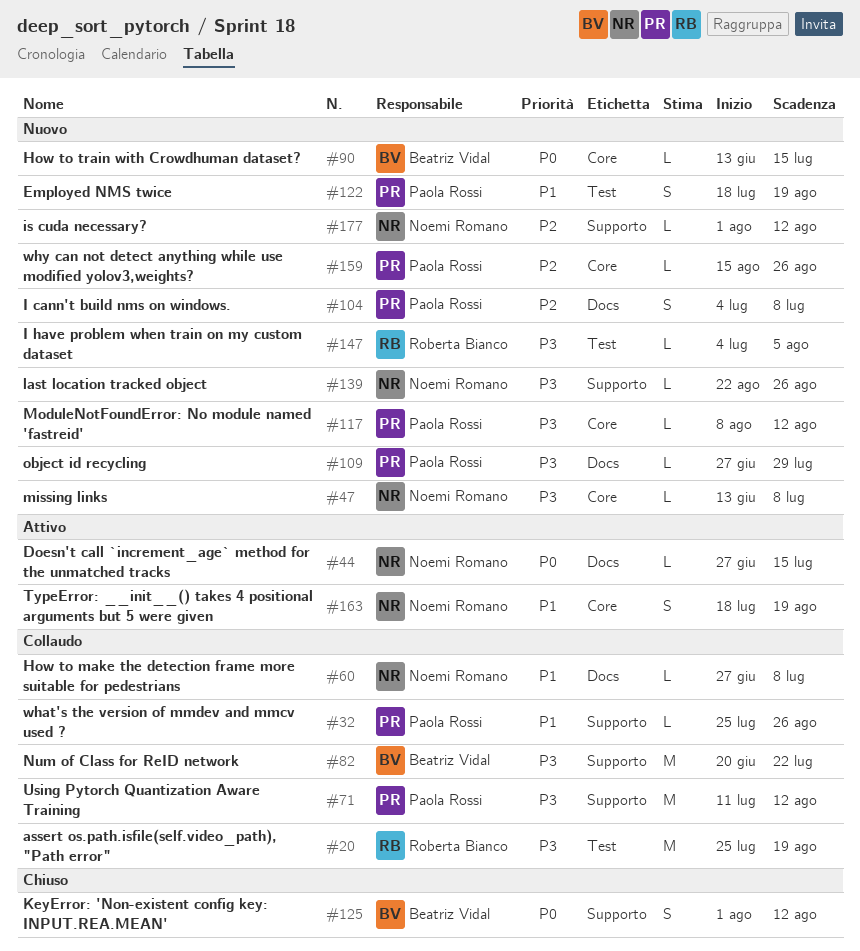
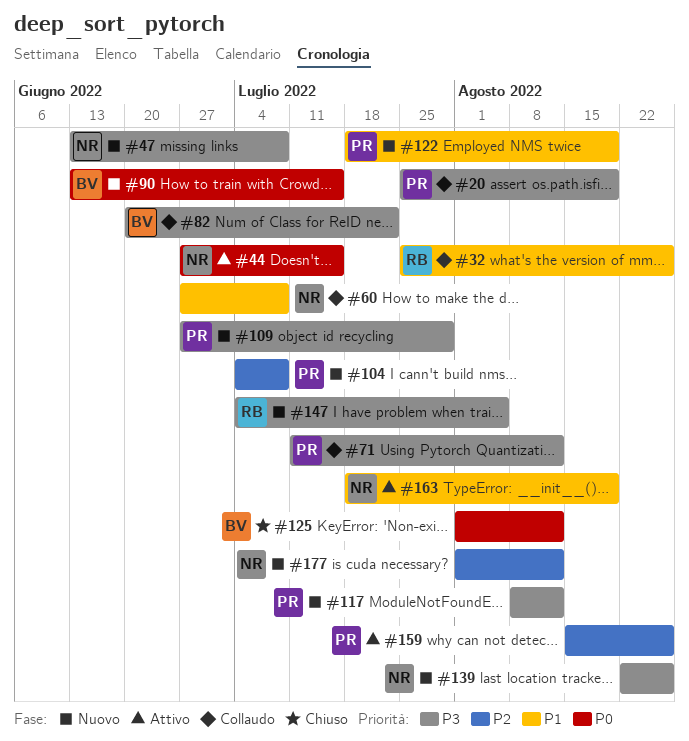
#20, owner: Roberta Bianco -> Paola Rossi
#32, owner: Paola Rossi -> Roberta Bianco
#159, status: Nuovo -> Attivo

